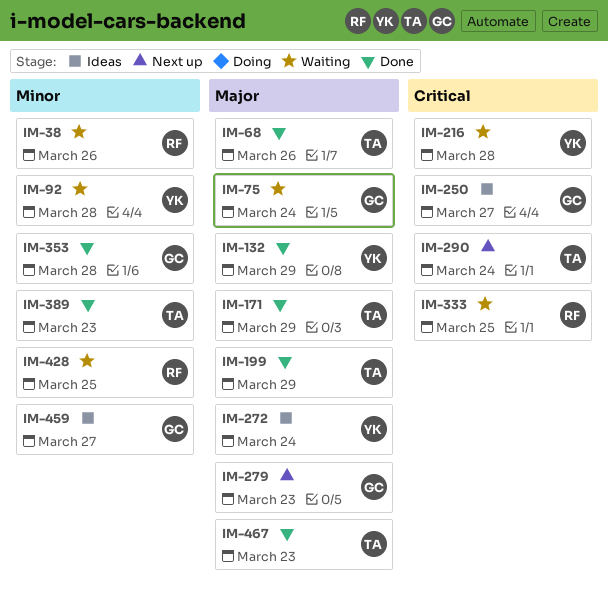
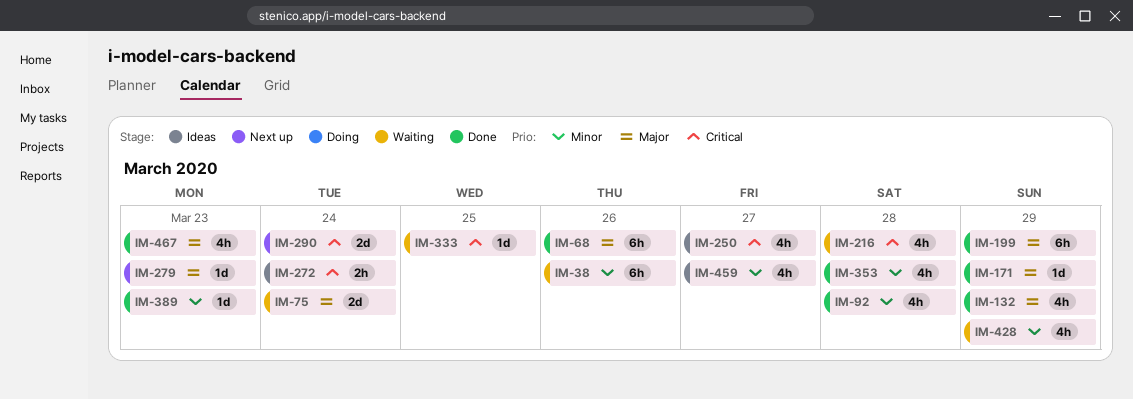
IM-92, status: Waiting -> Done
IM-272, priority: Major -> Critical
IM-428, day: Mar 25 -> Mar 29

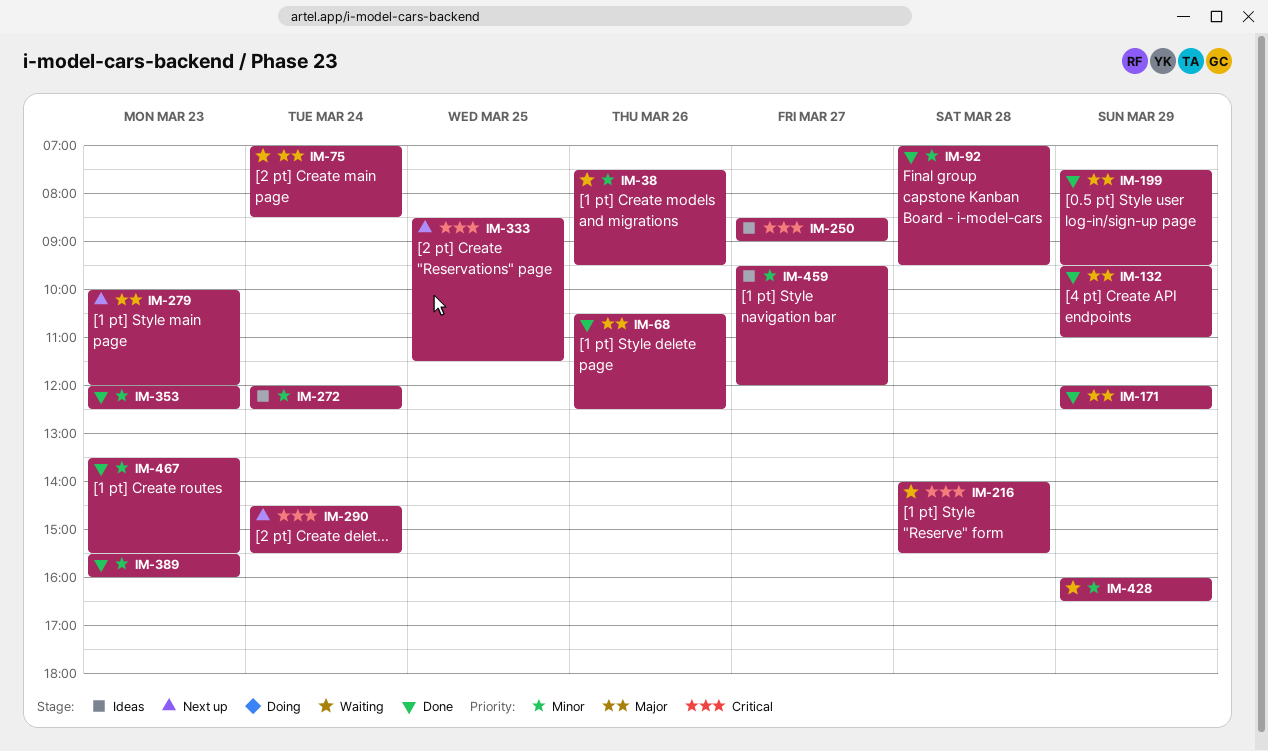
IM-272, priority: Critical -> Minor
IM-333, status: Waiting -> Next up
IM-353, day: Mar 28 -> Mar 23
IM-467, priority: Major -> Minor

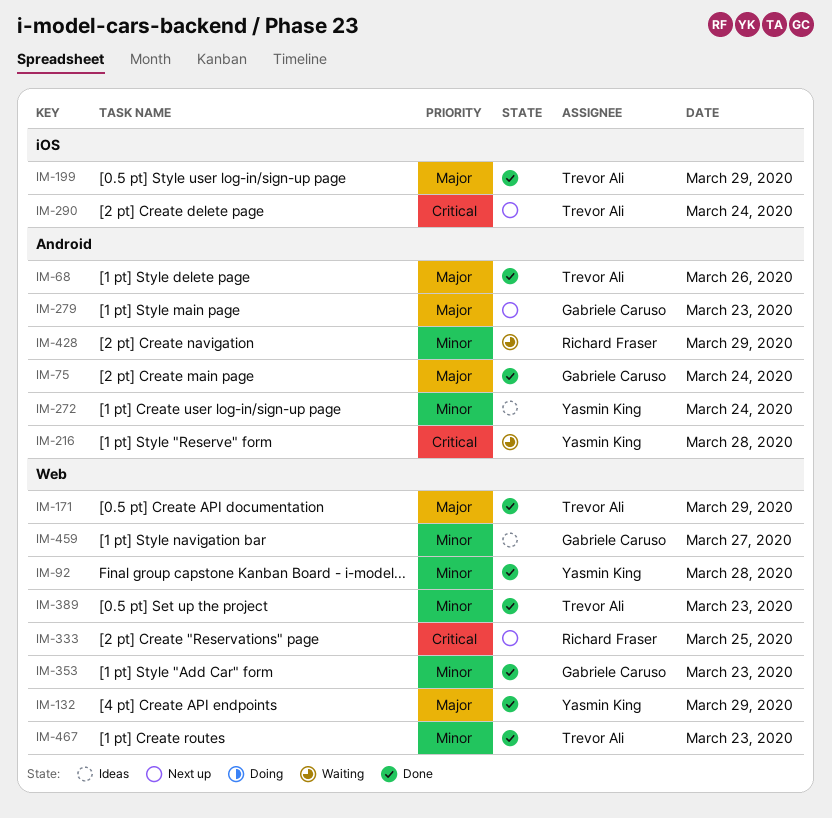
IM-38: present -> none
IM-75, status: Waiting -> Done
IM-250: present -> none

